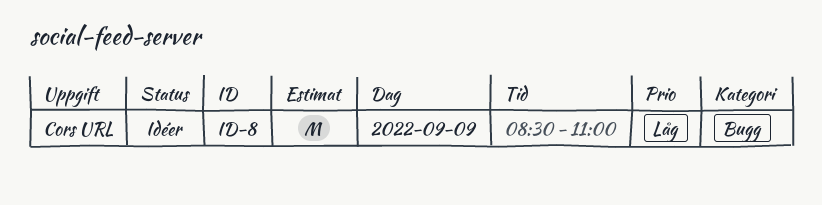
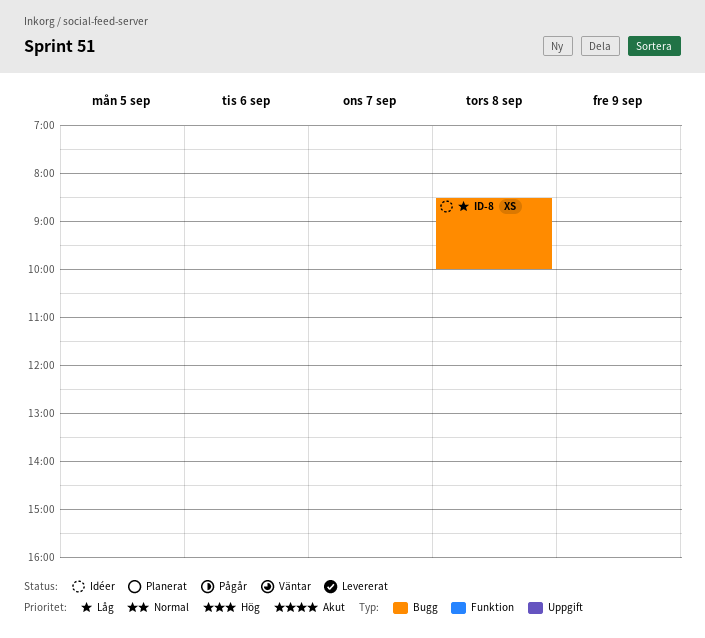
ID-8, estimate: M -> XS
ID-8, day: Sep 9 -> Sep 8
ID-8, ends: 11:00 -> 10:00

